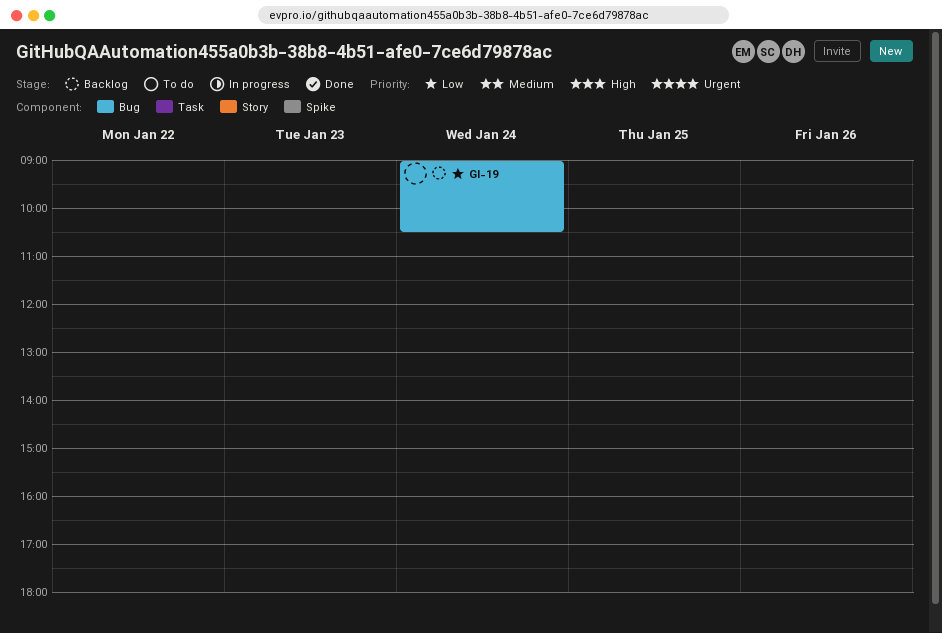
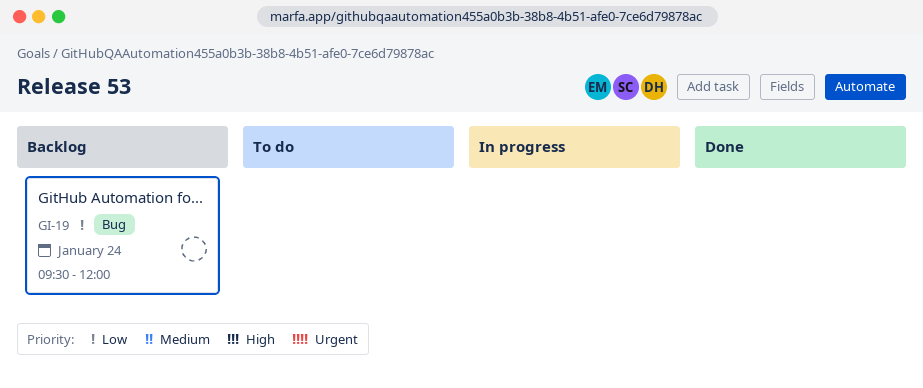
GI-19, begins: 09:00 -> 09:30
GI-19, ends: 10:30 -> 12:00

